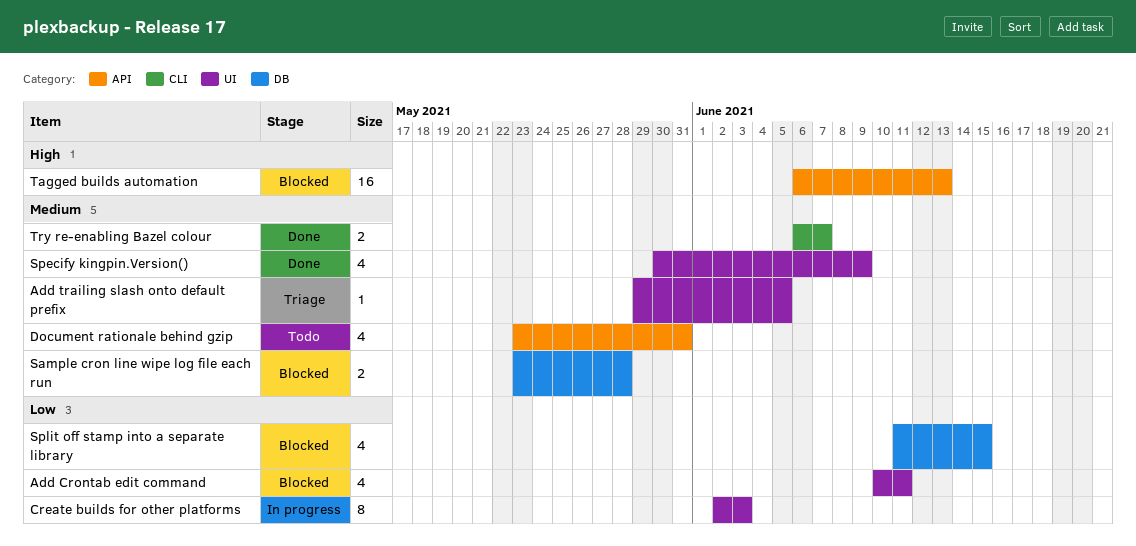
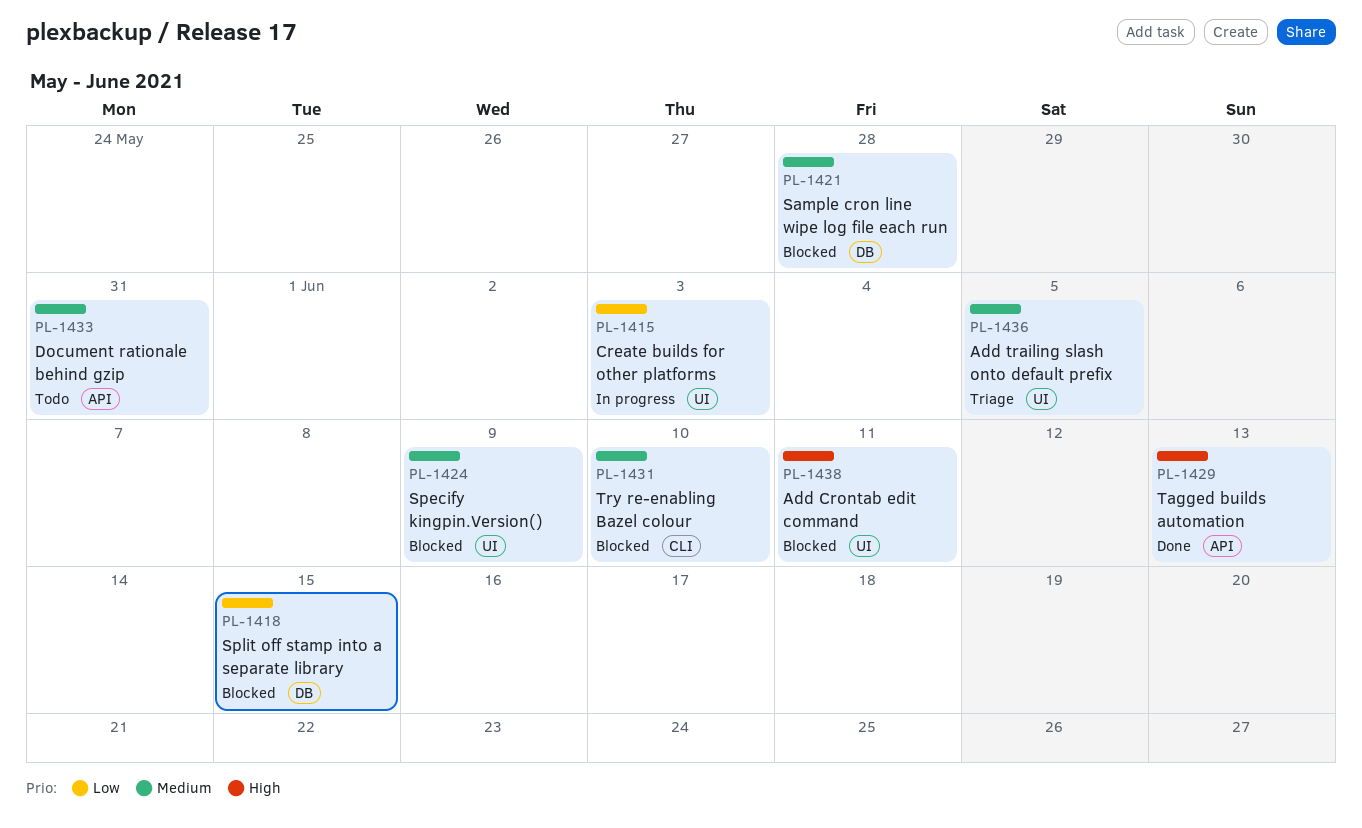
Add Crontab edit command, priority: Low -> High
Specify kingpin.Version(), status: Done -> Blocked
Tagged builds automation, status: Blocked -> Done
Try re-enabling Bazel colour, status: Done -> Blocked
Try re-enabling Bazel colour, due: Jun 7 -> Jun 10

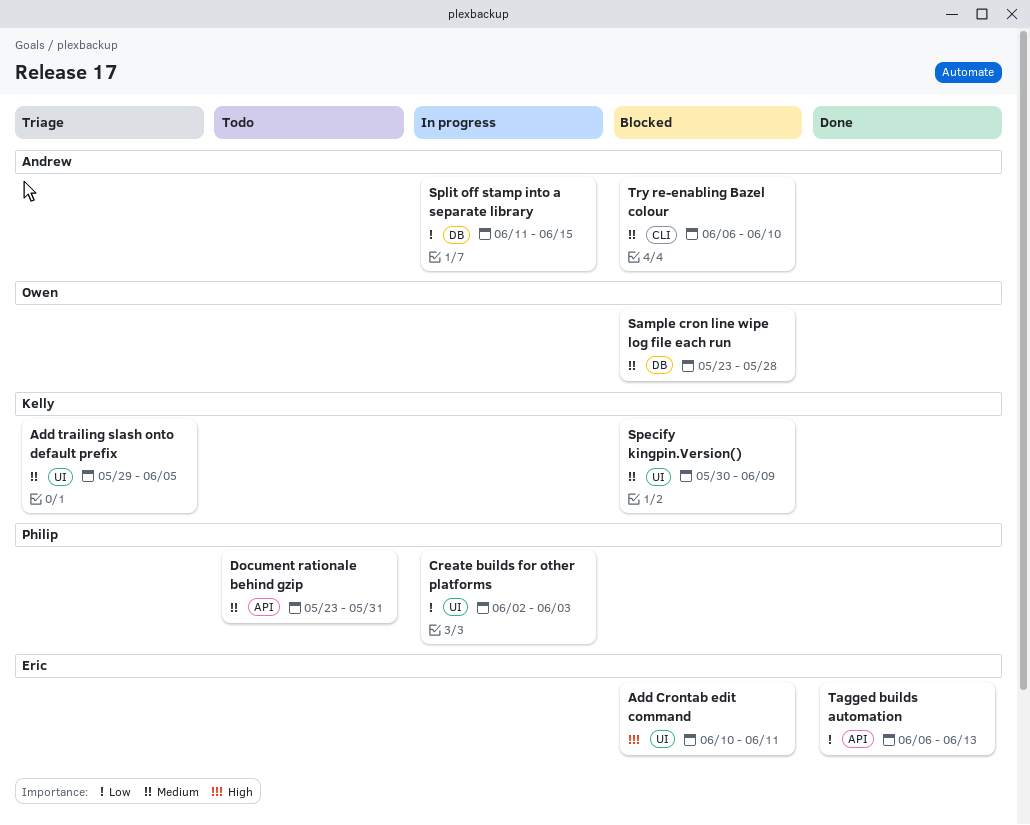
Split off stamp into a separate library, status: Blocked -> In progress
Tagged builds automation, priority: High -> Low

